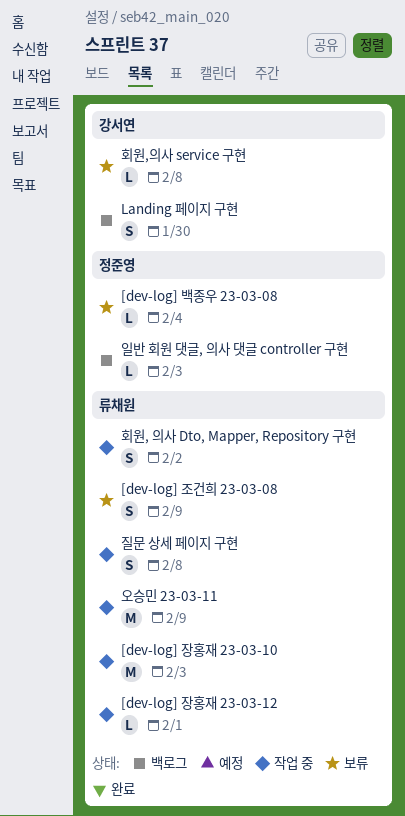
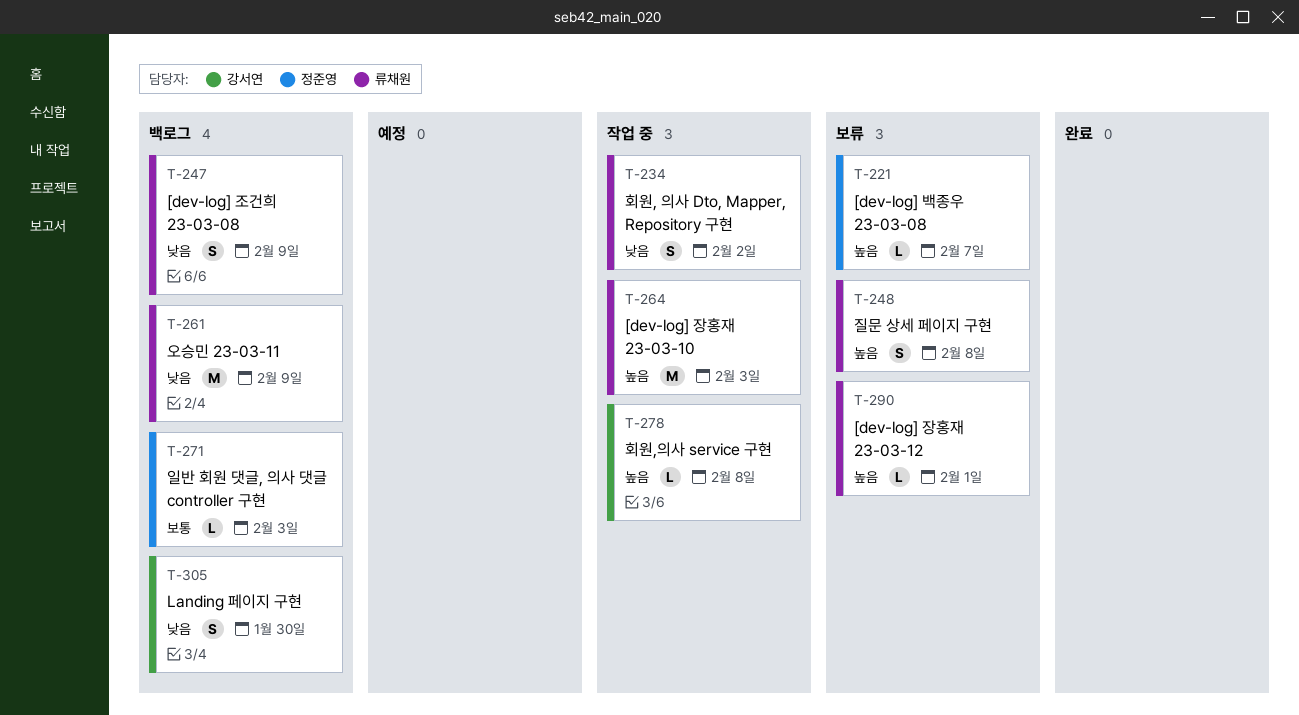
[dev-log] 백종우 23-03-08, due: Feb 4 -> Feb 7
[dev-log] 장홍재 23-03-12, status: 작업 중 -> 보류
[dev-log] 조건희 23-03-08, status: 보류 -> 백로그
오승민 23-03-11, status: 작업 중 -> 백로그
질문 상세 페이지 구현, status: 작업 중 -> 보류
회원,의사 service 구현, status: 보류 -> 작업 중

